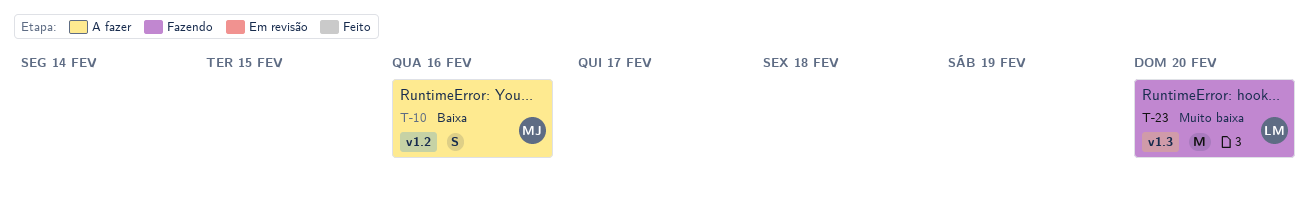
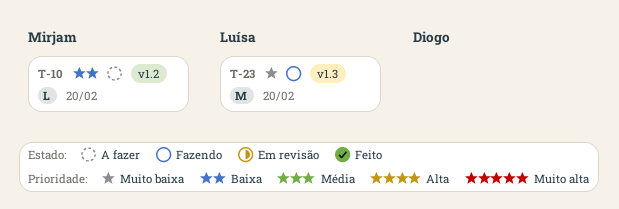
T-10, estimate: S -> L
T-10, due: Feb 16 -> Feb 20

